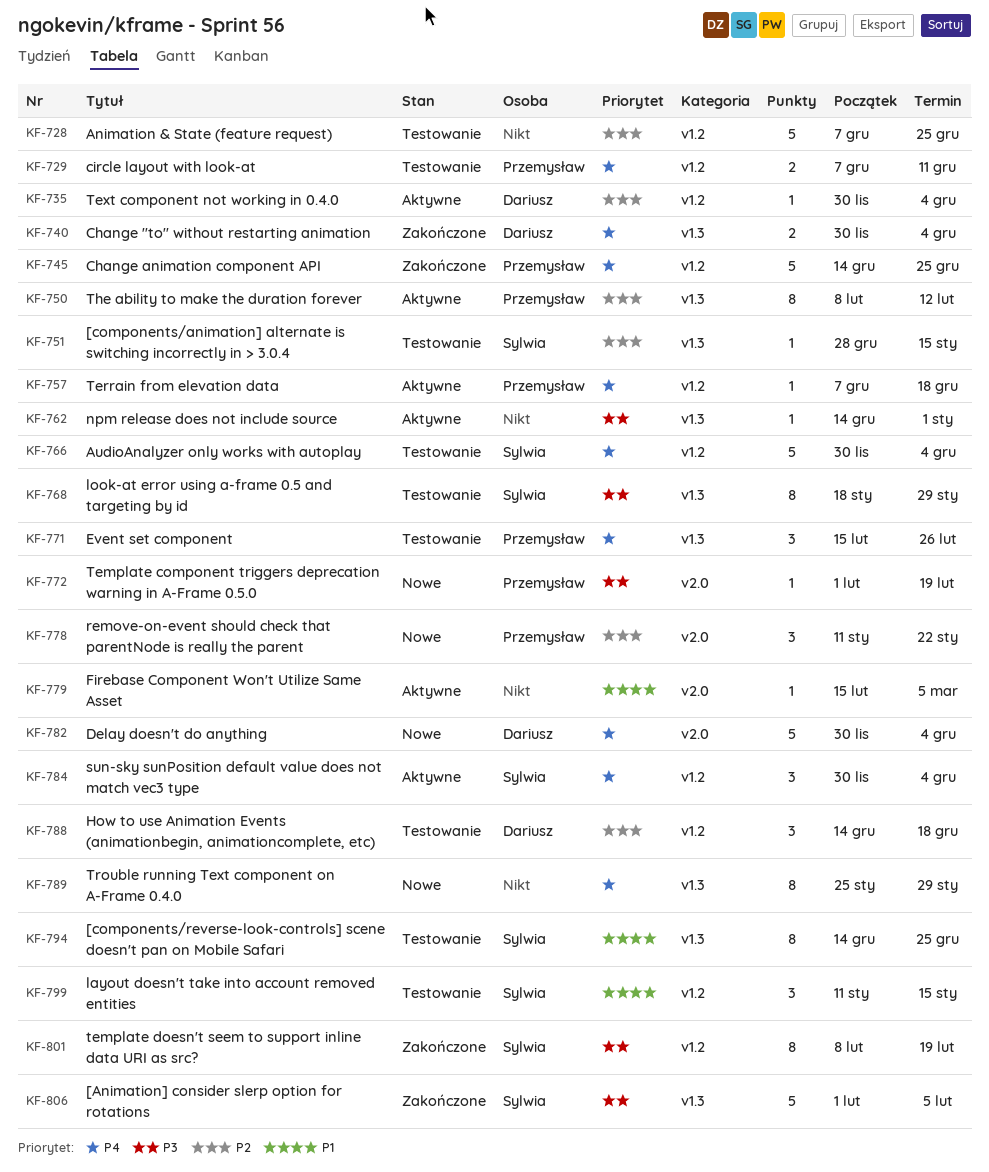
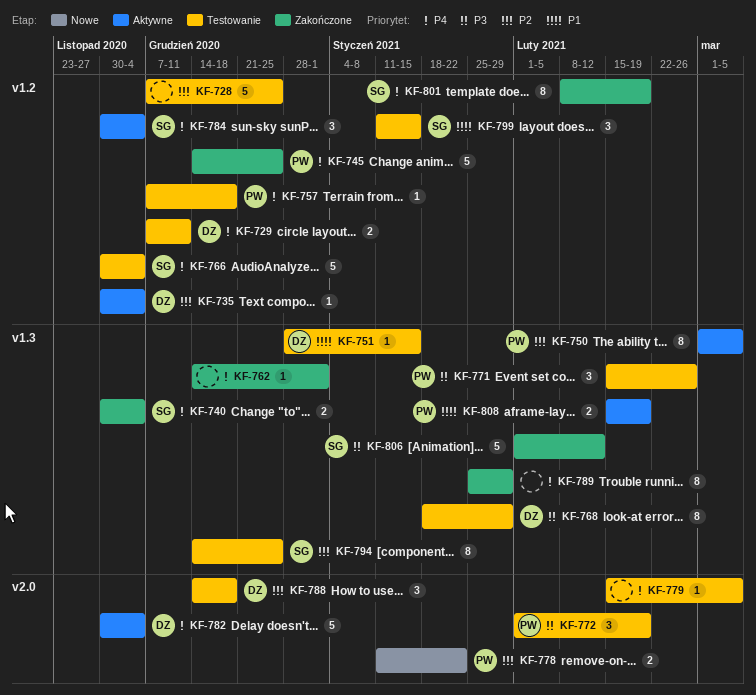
KF-729, owner: Przemysław -> Dariusz
KF-740, owner: Dariusz -> Sylwia
KF-750, start: Feb 8 -> Mar 1
KF-750, due: Feb 12 -> Mar 5
KF-751, owner: Sylwia -> Dariusz
KF-751, priority: P2 -> P1
KF-757, status: Aktywne -> Testowanie
KF-762, status: Aktywne -> Zakończone
KF-762, priority: P3 -> P4
KF-768, owner: Sylwia -> Dariusz
KF-771, priority: P4 -> P3
KF-772, status: Nowe -> Testowanie
KF-772, estimate: 1 -> 3
KF-778, estimate: 3 -> 2
KF-779, status: Aktywne -> Testowanie
KF-779, priority: P1 -> P4
KF-782, status: Nowe -> Aktywne
KF-788, label: v1.2 -> v2.0
KF-789, status: Nowe -> Zakończone
KF-794, priority: P1 -> P2
KF-801, priority: P3 -> P4
KF-806, due: Feb 5 -> Feb 12
KF-808: none -> present

